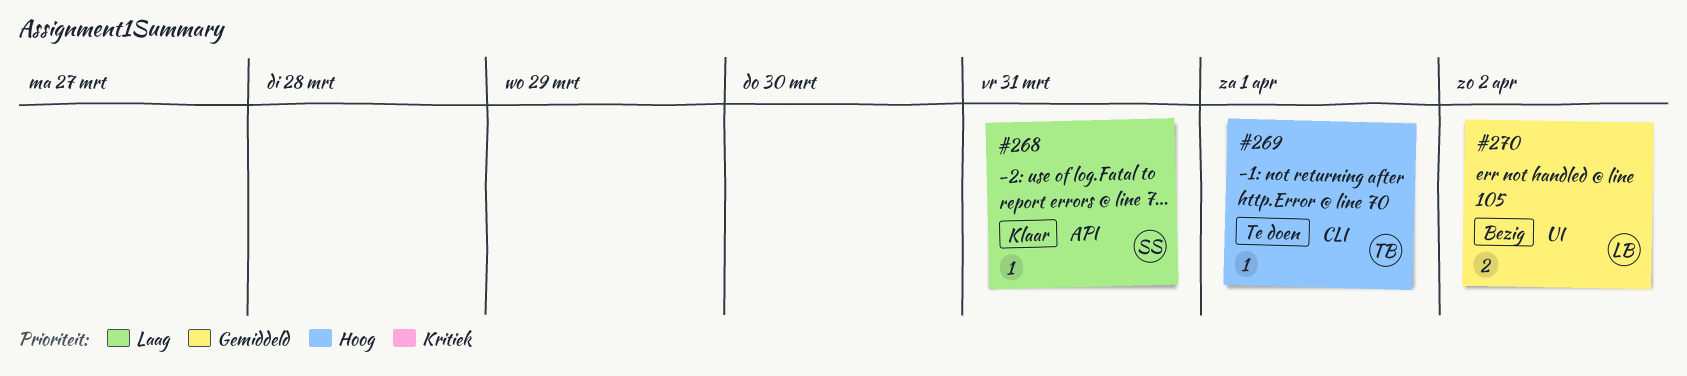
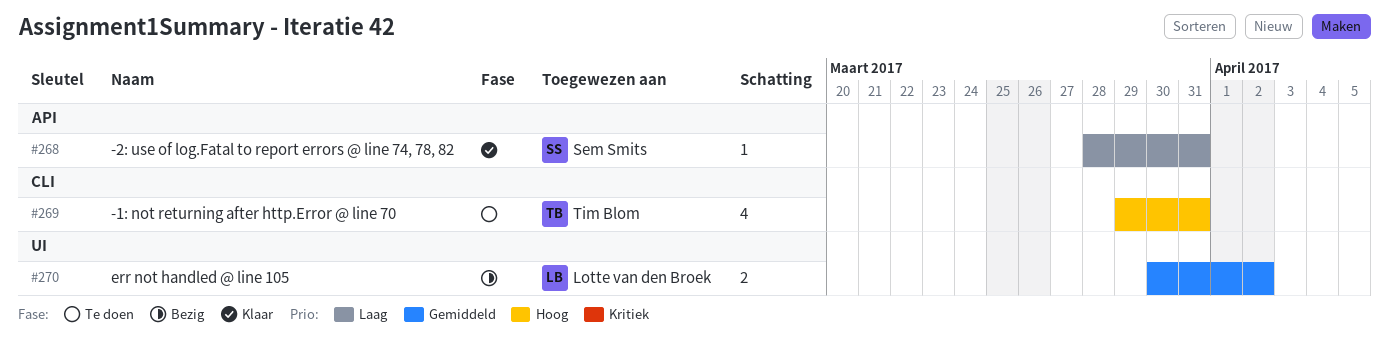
#269, estimate: 1 -> 4
#269, due: Apr 1 -> Mar 31

